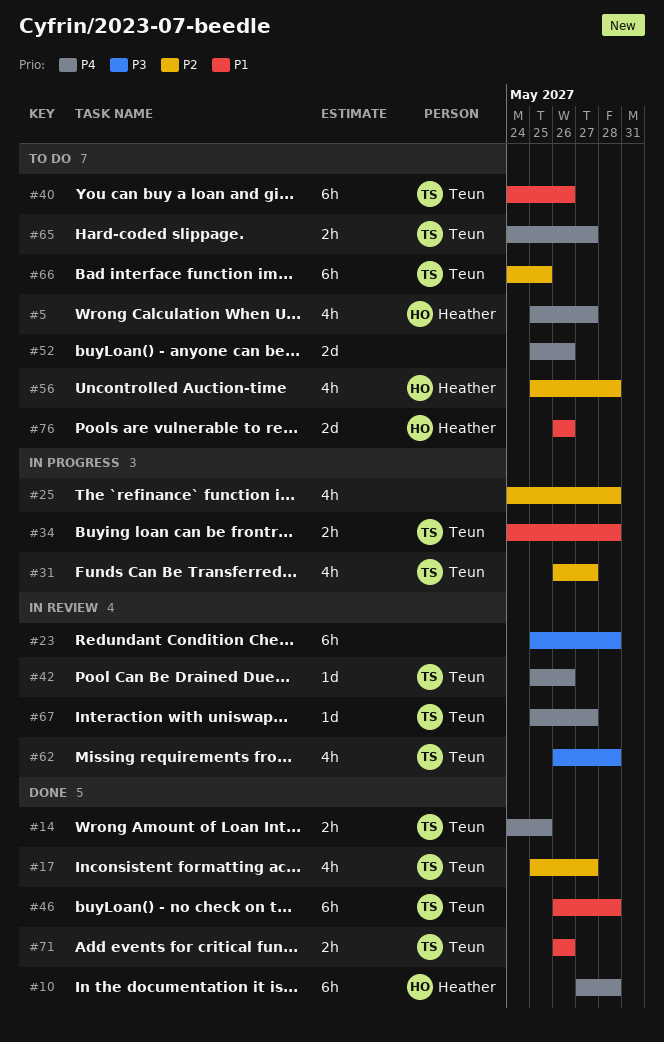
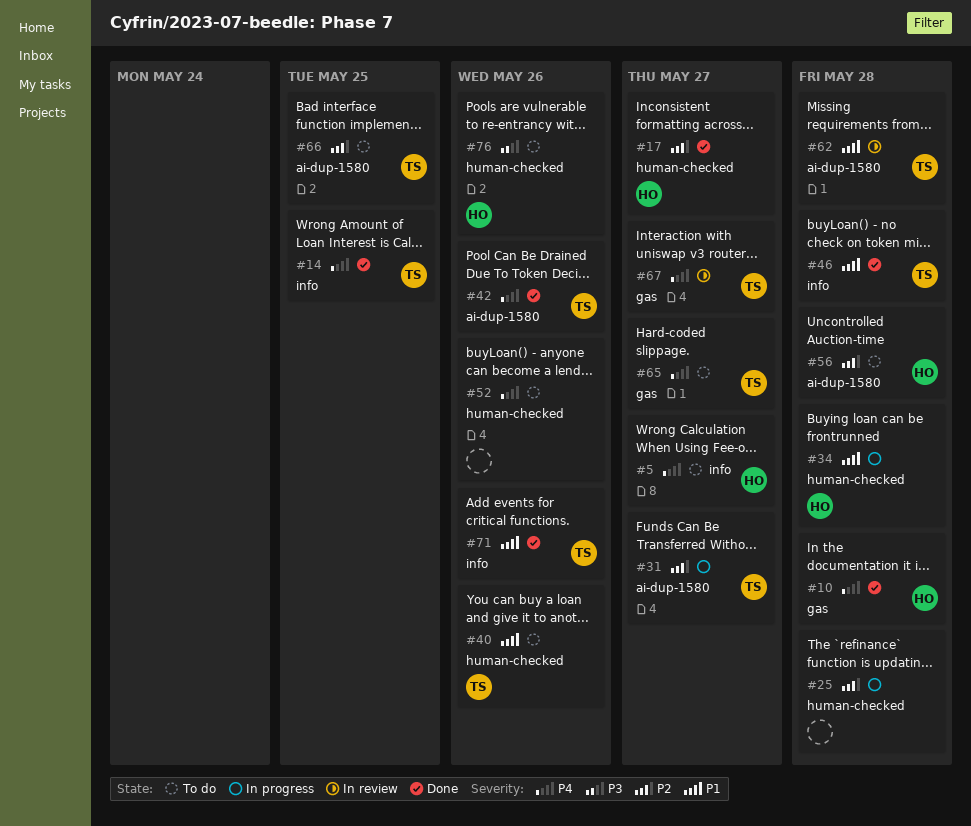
#17, owner: Teun -> Heather
#23: present -> none
#34, owner: Teun -> Heather
#42, status: In review -> Done
#62, priority: P3 -> P1
#76, priority: P1 -> P3

